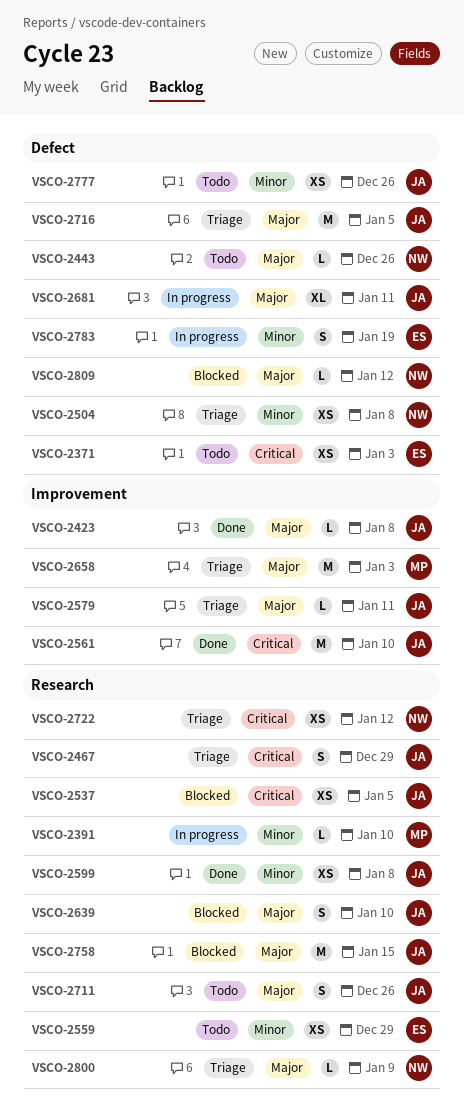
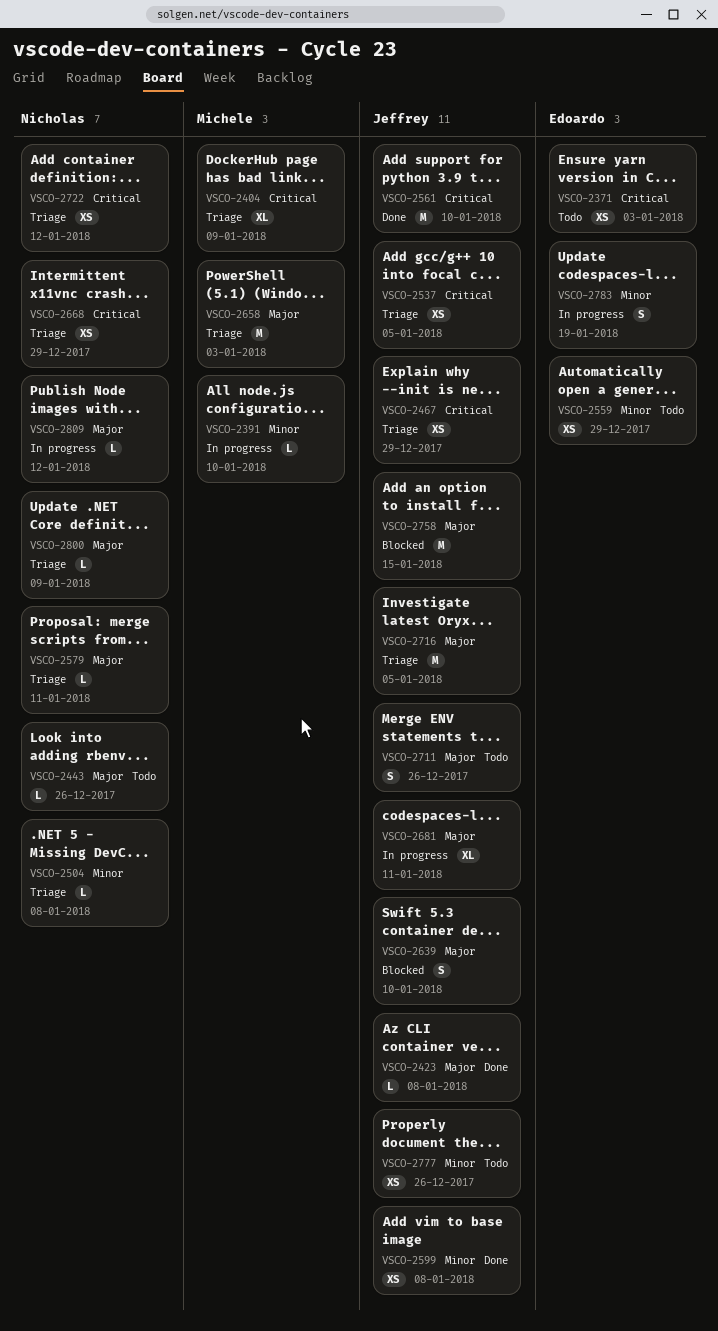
VSCO-2404: none -> present
VSCO-2467, estimate: S -> XS
VSCO-2504, estimate: XS -> L
VSCO-2537, status: Blocked -> Triage
VSCO-2579, owner: Jeffrey -> Nicholas
VSCO-2668: none -> present
VSCO-2809, status: Blocked -> In progress

